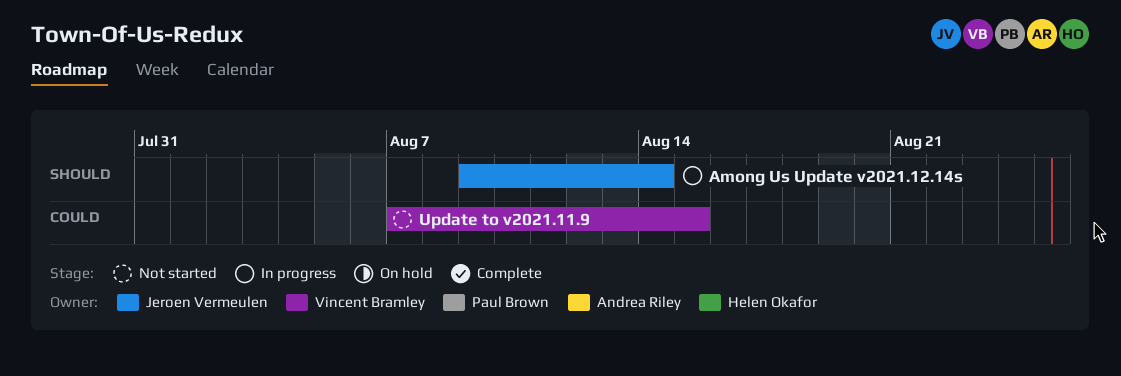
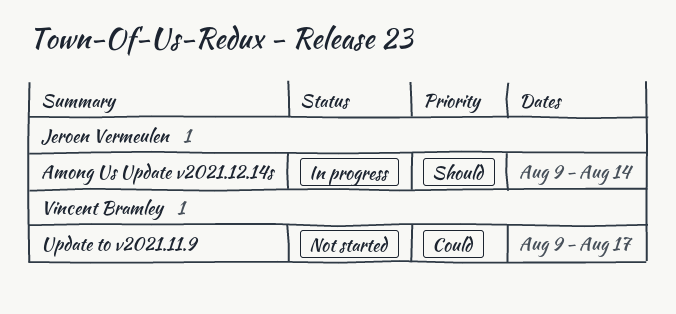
Update to v2021.11.9, start: Aug 7 -> Aug 9
Update to v2021.11.9, due: Aug 15 -> Aug 17

